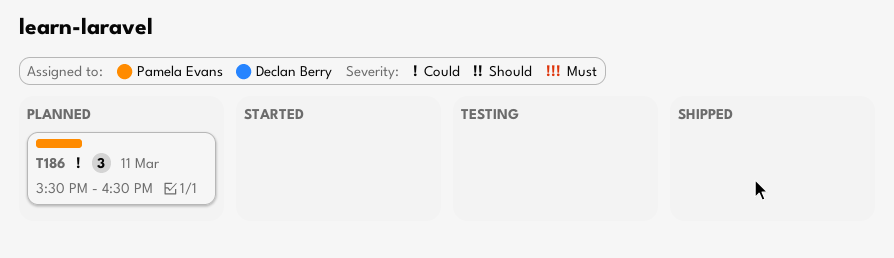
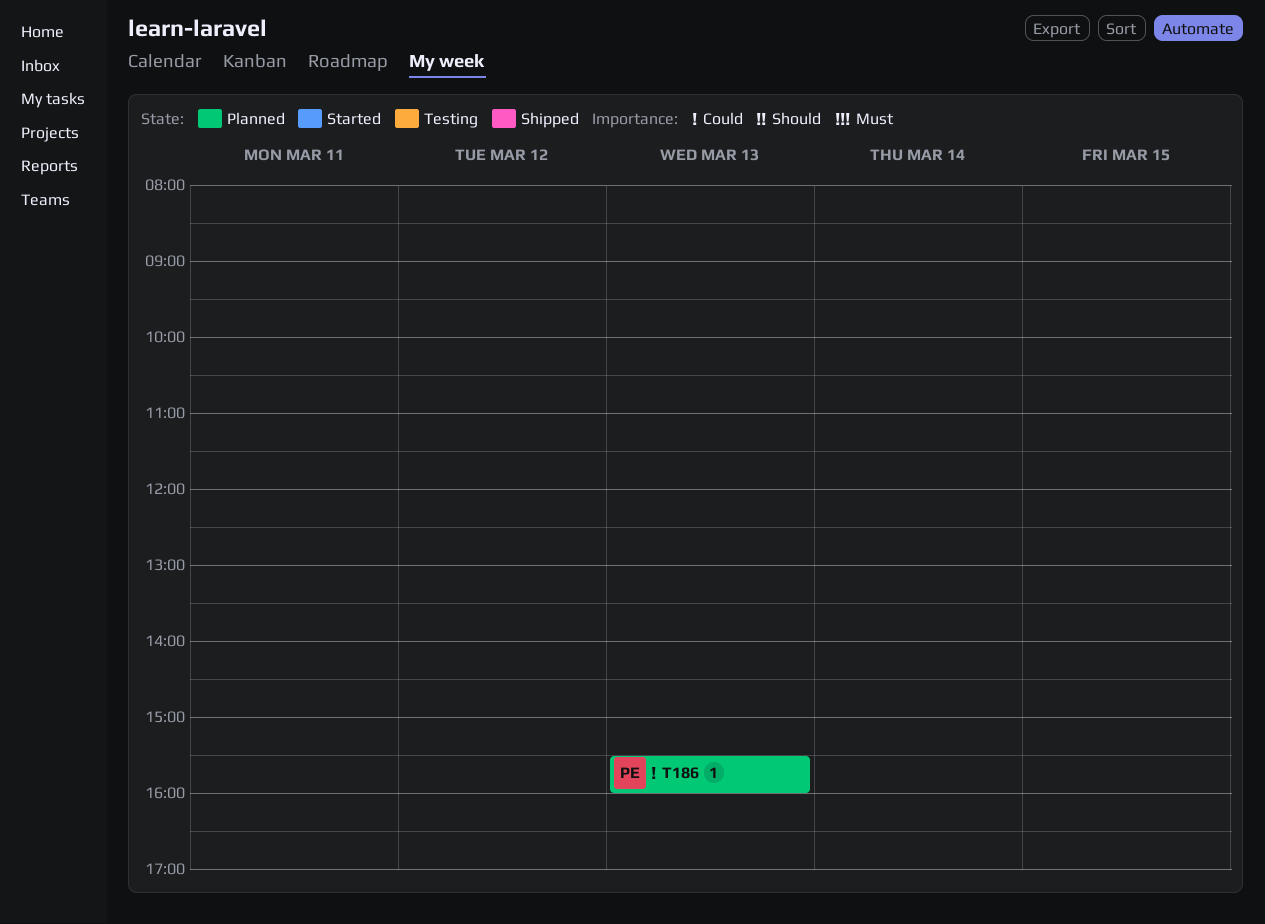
T186, estimate: 3 -> 1
T186, day: Mar 11 -> Mar 13
T186, ends: 16:30 -> 16:00

